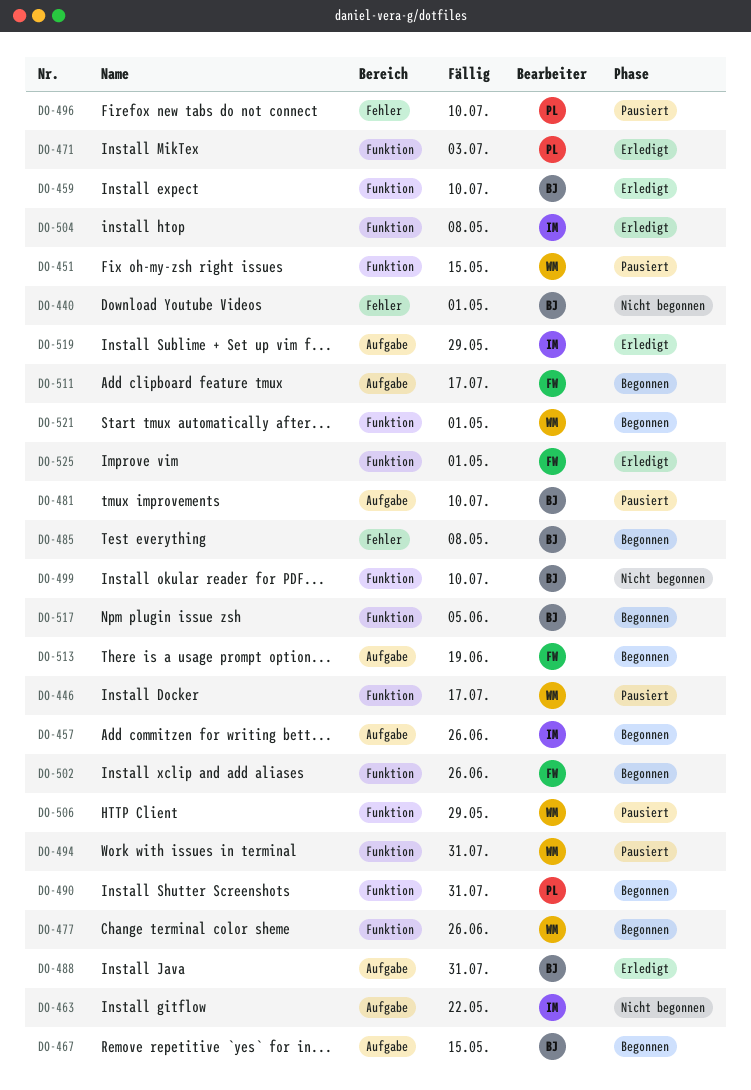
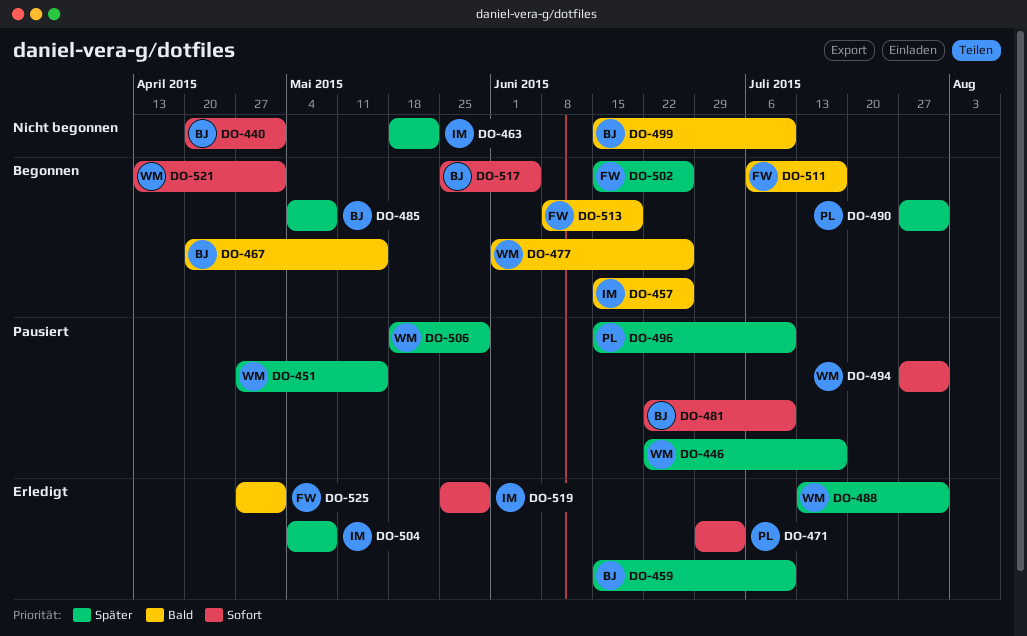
DO-488, owner: BJ -> WM

